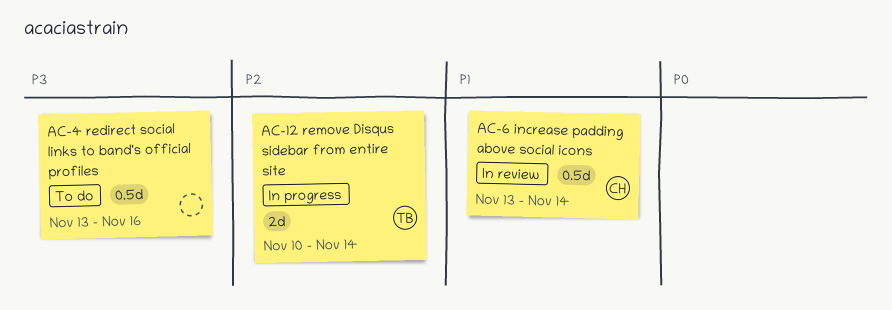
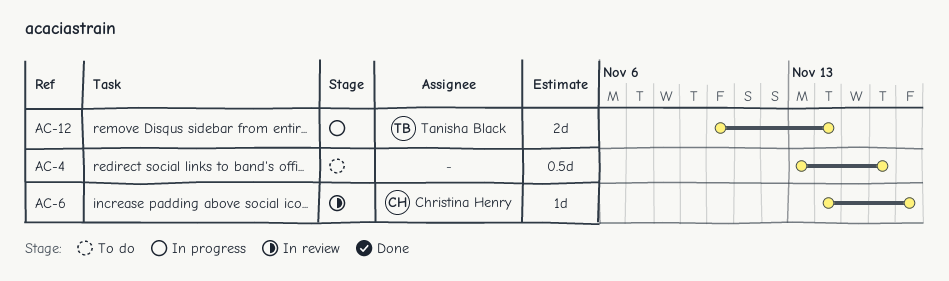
AC-6, estimate: 0.5d -> 1d
AC-6, start: Nov 13 -> Nov 14
AC-6, due: Nov 14 -> Nov 17

